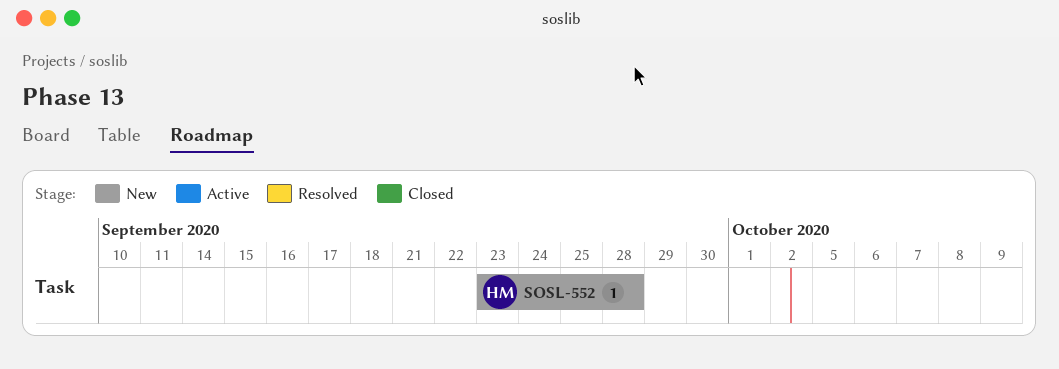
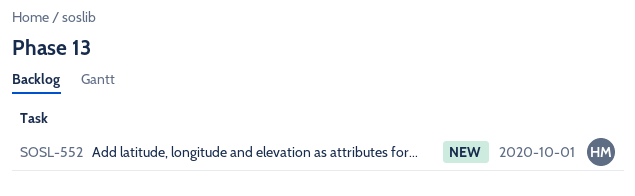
SOSL-552, due: Sep 28 -> Oct 1

